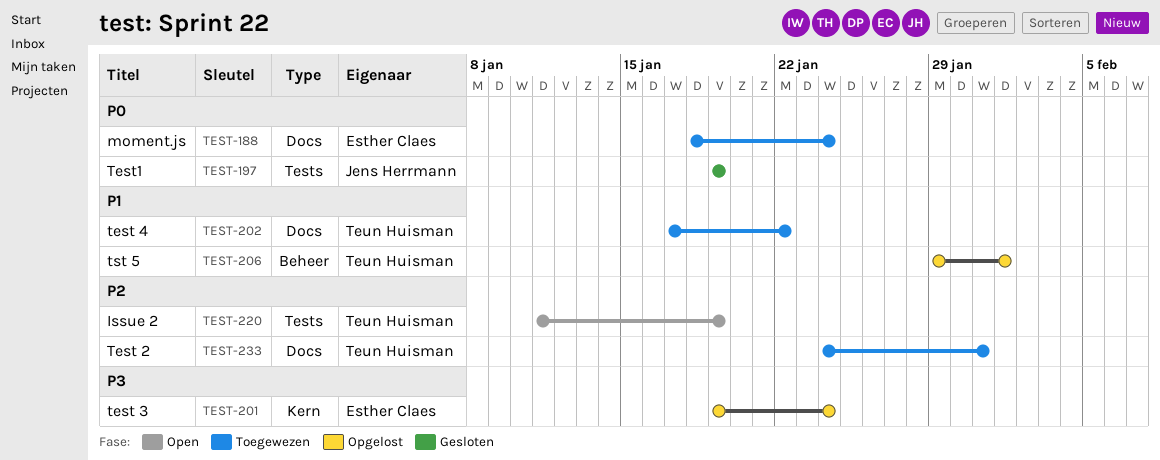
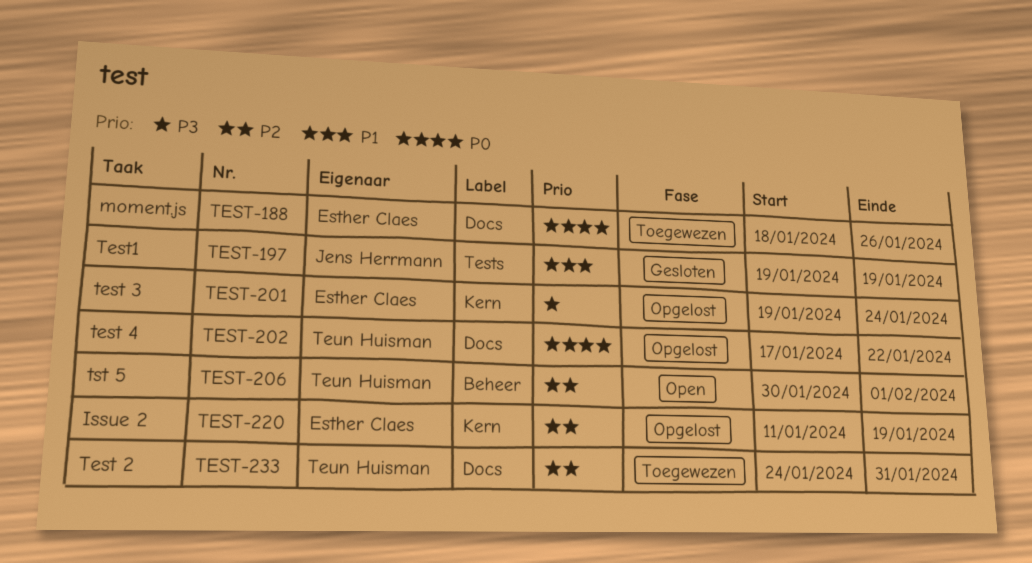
TEST-188, due: Jan 24 -> Jan 26
TEST-197, priority: P0 -> P1
TEST-202, status: Toegewezen -> Opgelost
TEST-202, priority: P1 -> P0
TEST-206, status: Opgelost -> Open
TEST-206, priority: P1 -> P2
TEST-206, start: Jan 29 -> Jan 30
TEST-220, status: Open -> Opgelost
TEST-220, owner: Teun Huisman -> Esther Claes
TEST-220, label: Tests -> Kern

